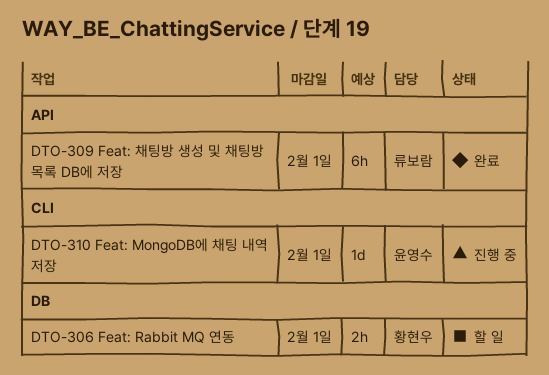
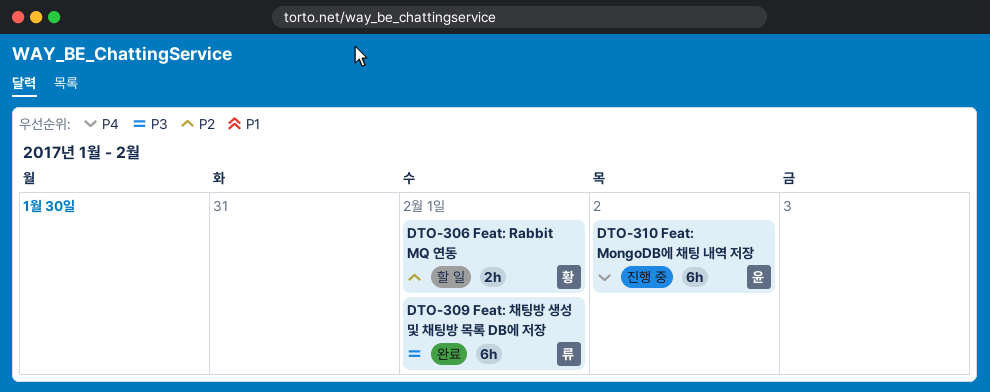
DTO-310 Feat: MongoDB에 채팅 내역 저장, estimate: 1d -> 6h
DTO-310 Feat: MongoDB에 채팅 내역 저장, due: Feb 1 -> Feb 2

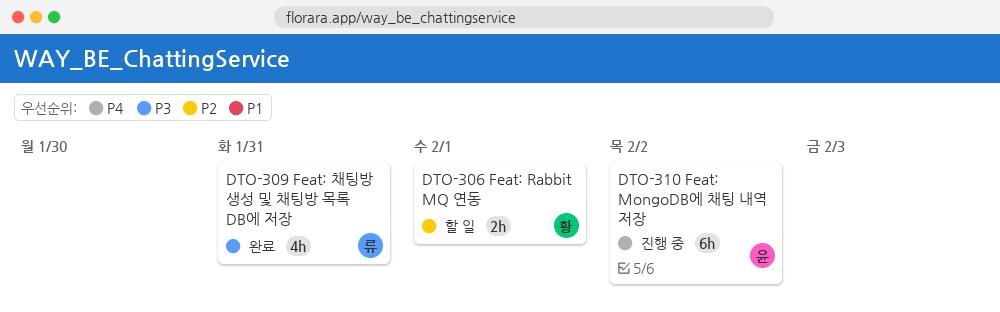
DTO-309 Feat: 채팅방 생성 및 채팅방 목록 DB에 저장, estimate: 6h -> 4h
DTO-309 Feat: 채팅방 생성 및 채팅방 목록 DB에 저장, due: Feb 1 -> Jan 31

